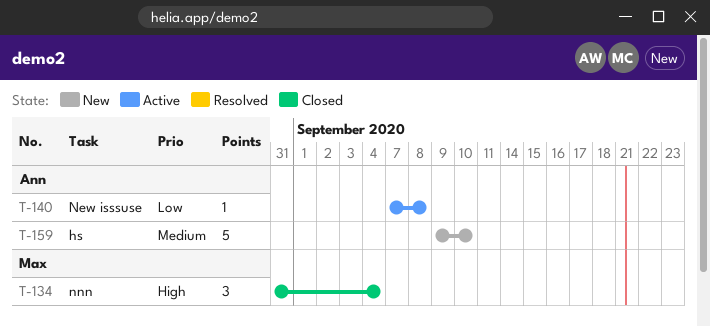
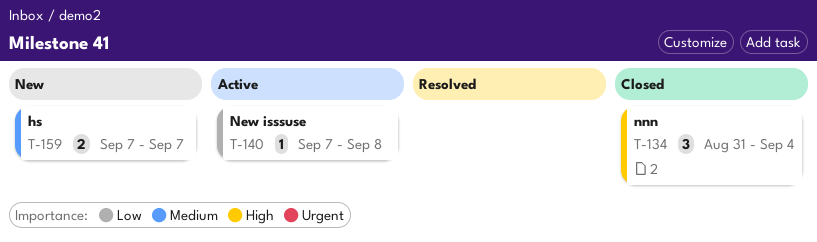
T-159, estimate: 5 -> 2
T-159, start: Sep 9 -> Sep 7
T-159, due: Sep 10 -> Sep 7

